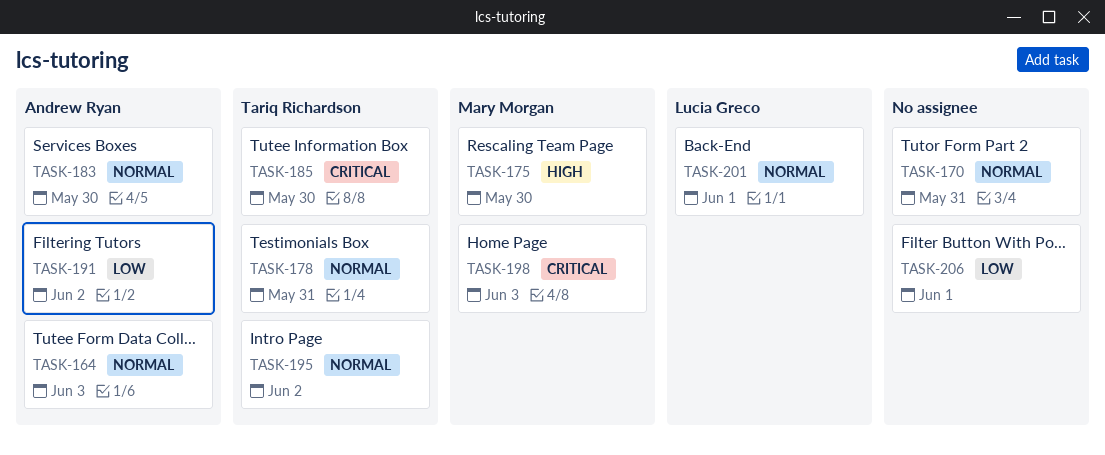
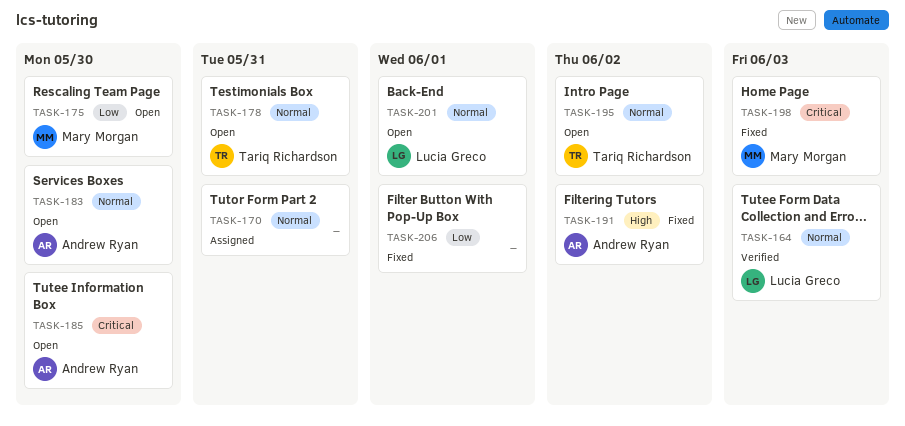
TASK-164, owner: Andrew Ryan -> Lucia Greco
TASK-175, priority: High -> Low
TASK-185, owner: Tariq Richardson -> Andrew Ryan
TASK-191, priority: Low -> High

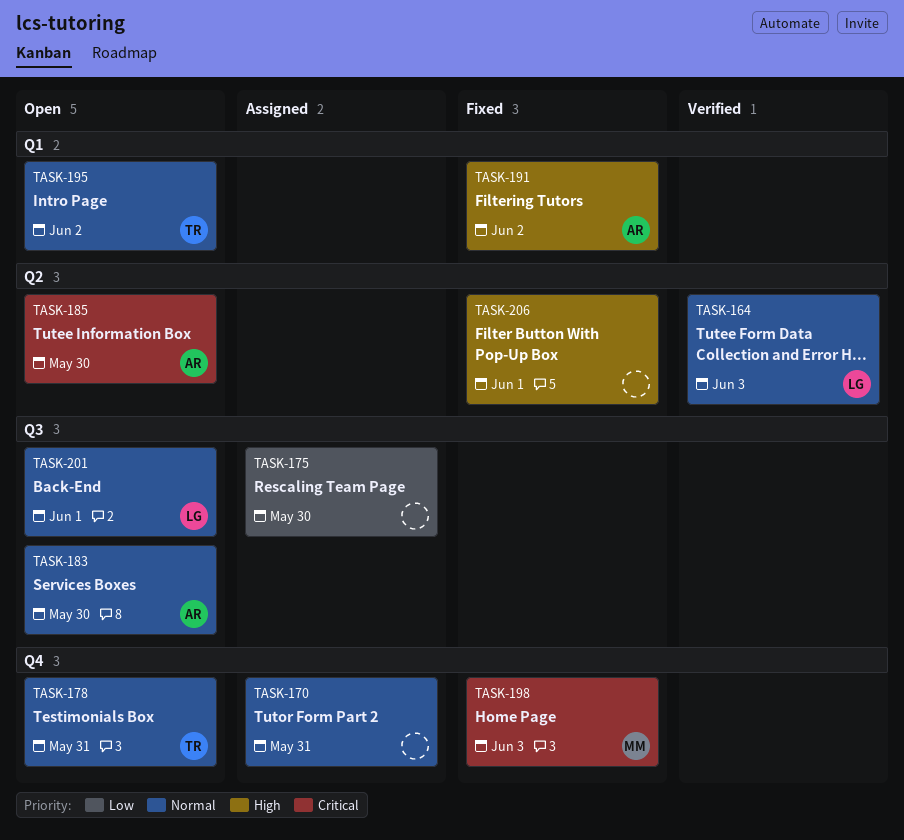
TASK-175, status: Open -> Assigned
TASK-175, owner: Mary Morgan -> none
TASK-206, priority: Low -> High

